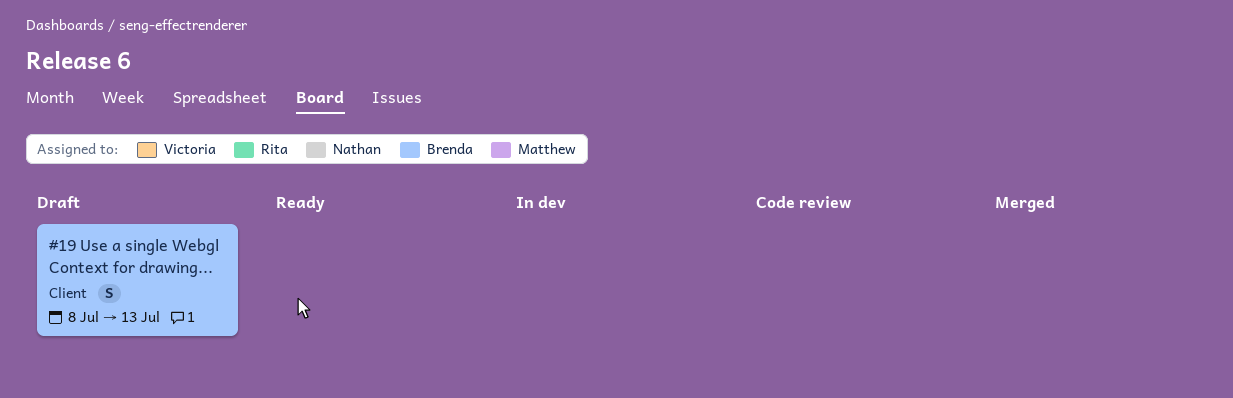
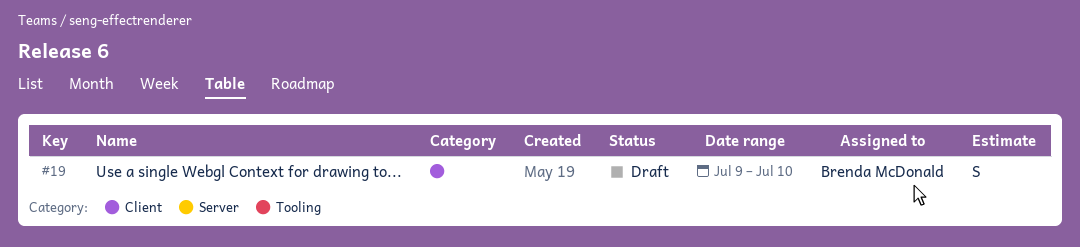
#19, start: Jul 8 -> Jul 9
#19, due: Jul 13 -> Jul 10

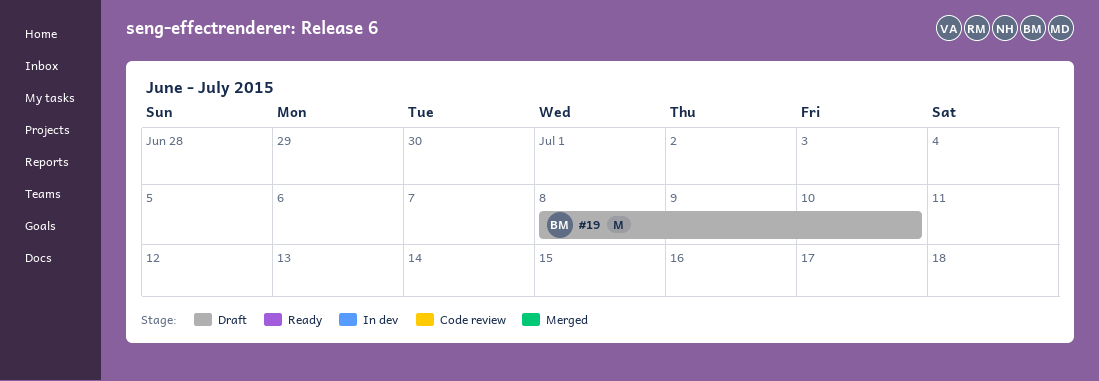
#19, estimate: S -> M
#19, start: Jul 9 -> Jul 8

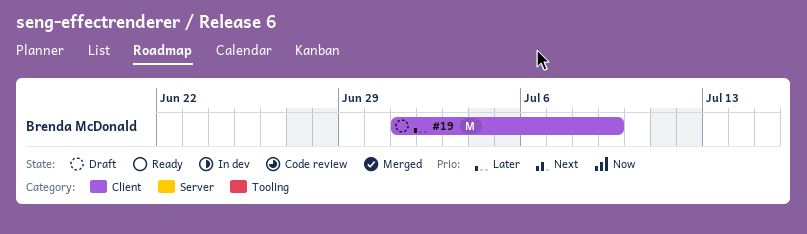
#19, start: Jul 8 -> Jul 1
#19, due: Jul 10 -> Jul 9

